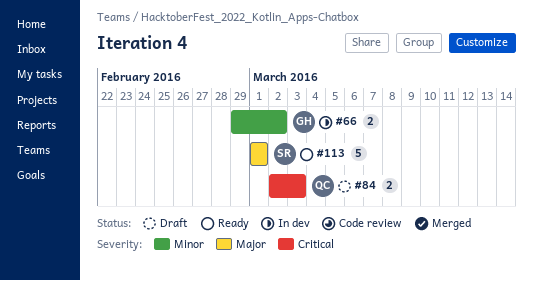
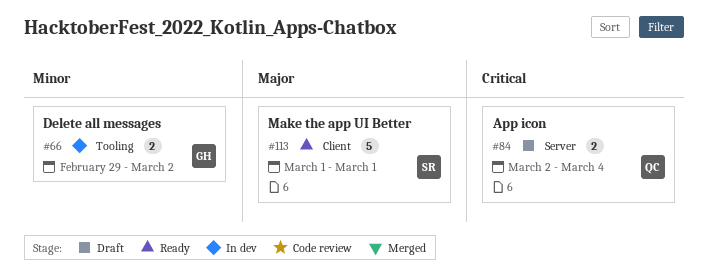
#84, due: Mar 3 -> Mar 4

